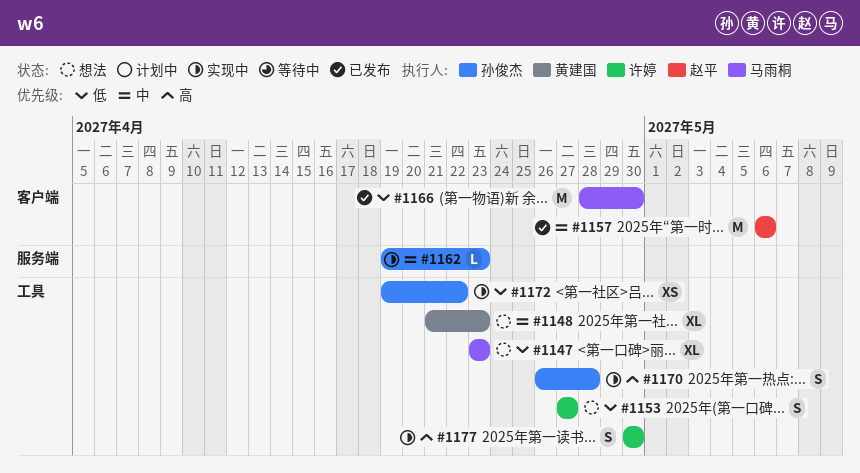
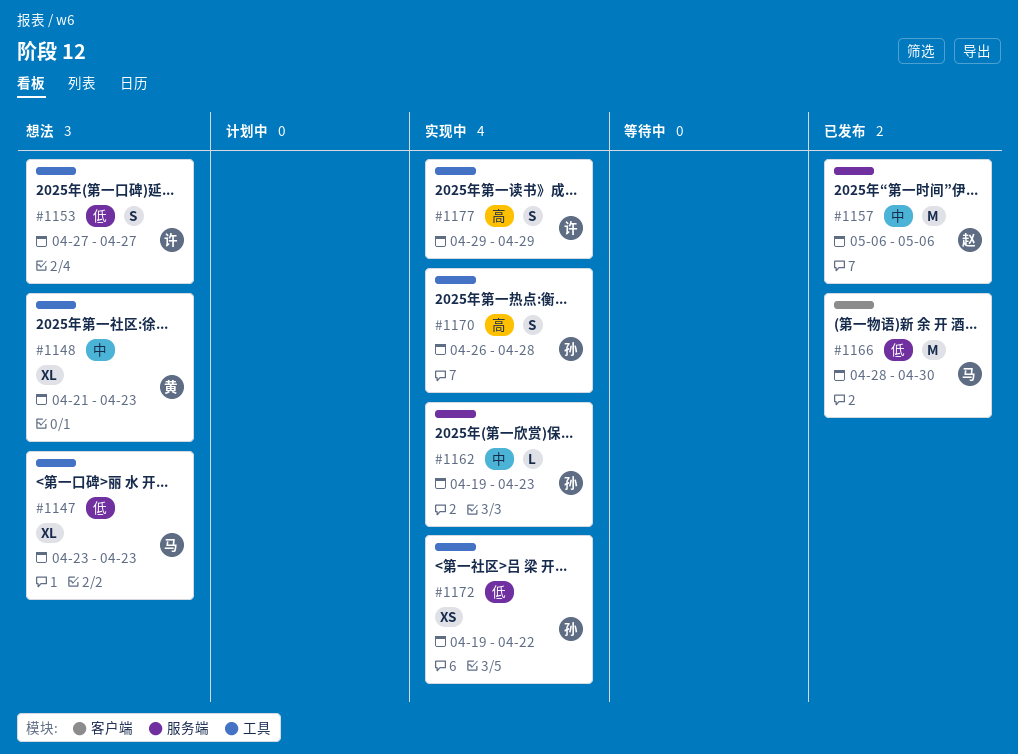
#1157, label: 客户端 -> 服务端
#1177, start: Apr 30 -> Apr 29
#1177, due: Apr 30 -> Apr 29

